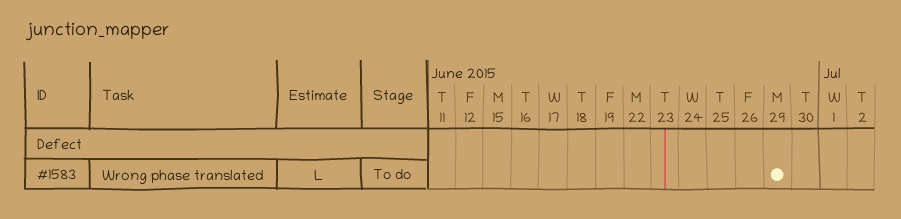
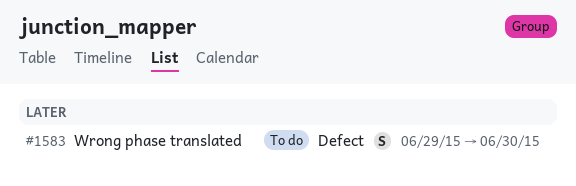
#1583, estimate: L -> S
#1583, due: Jun 29 -> Jun 30

